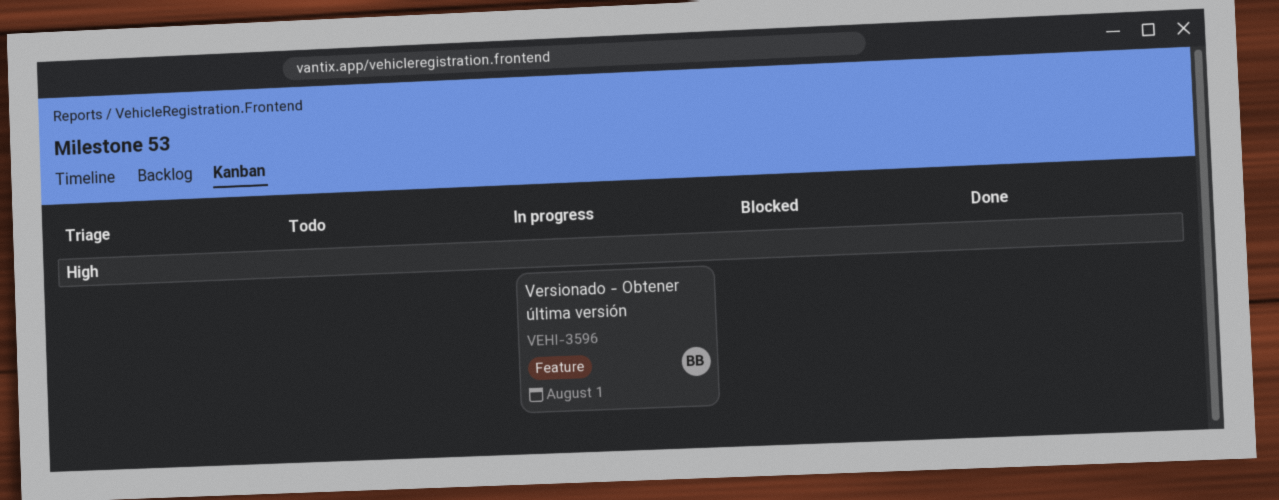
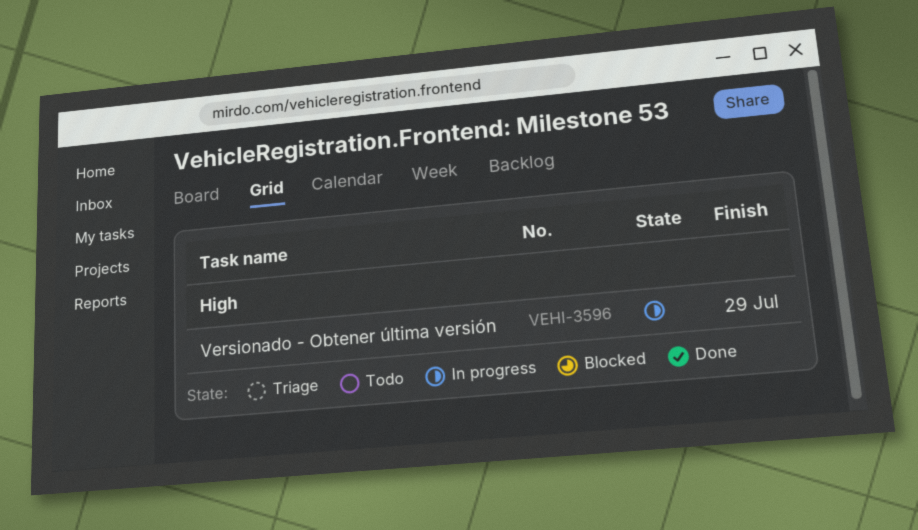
VEHI-3596, due: Aug 1 -> Jul 29

